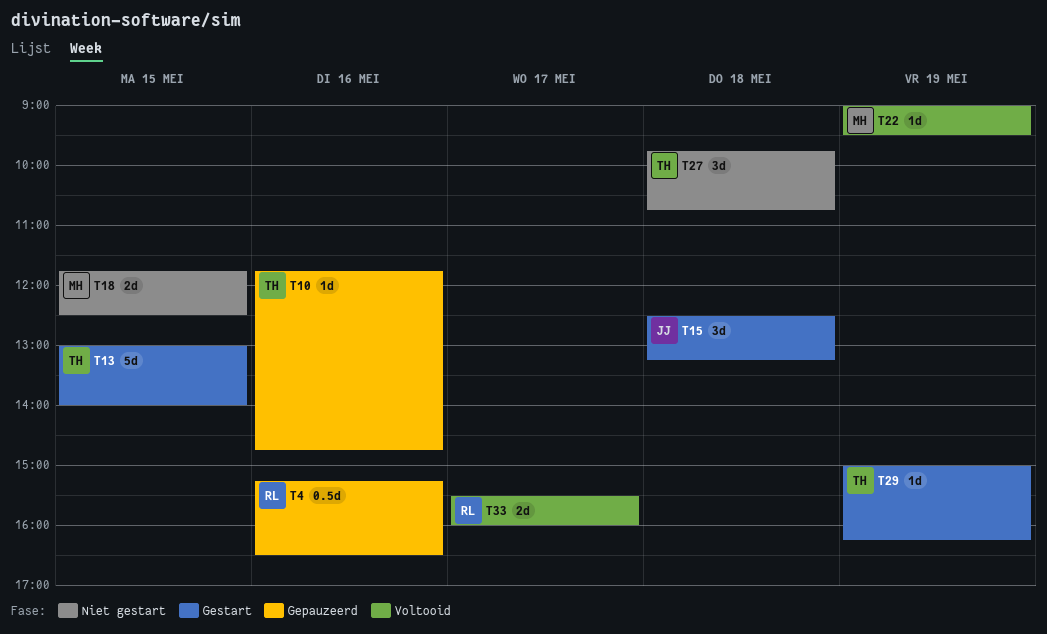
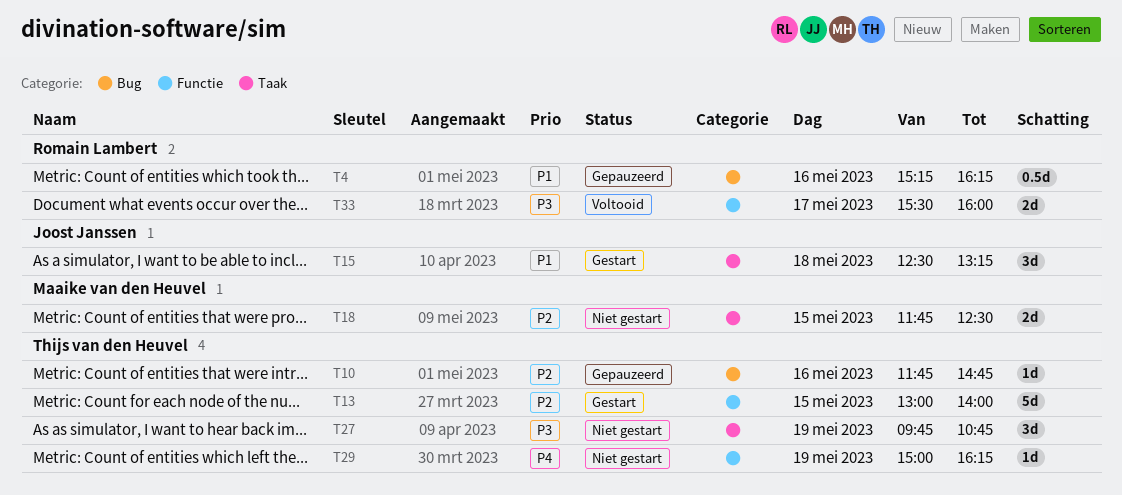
T4, ends: 16:30 -> 16:15
T22: present -> none
T27, day: May 18 -> May 19
T29, status: Gestart -> Niet gestart

